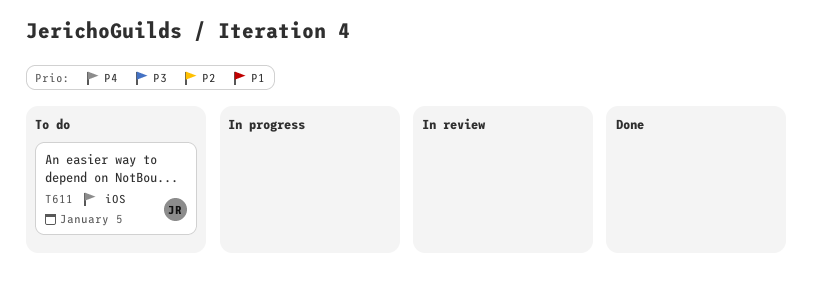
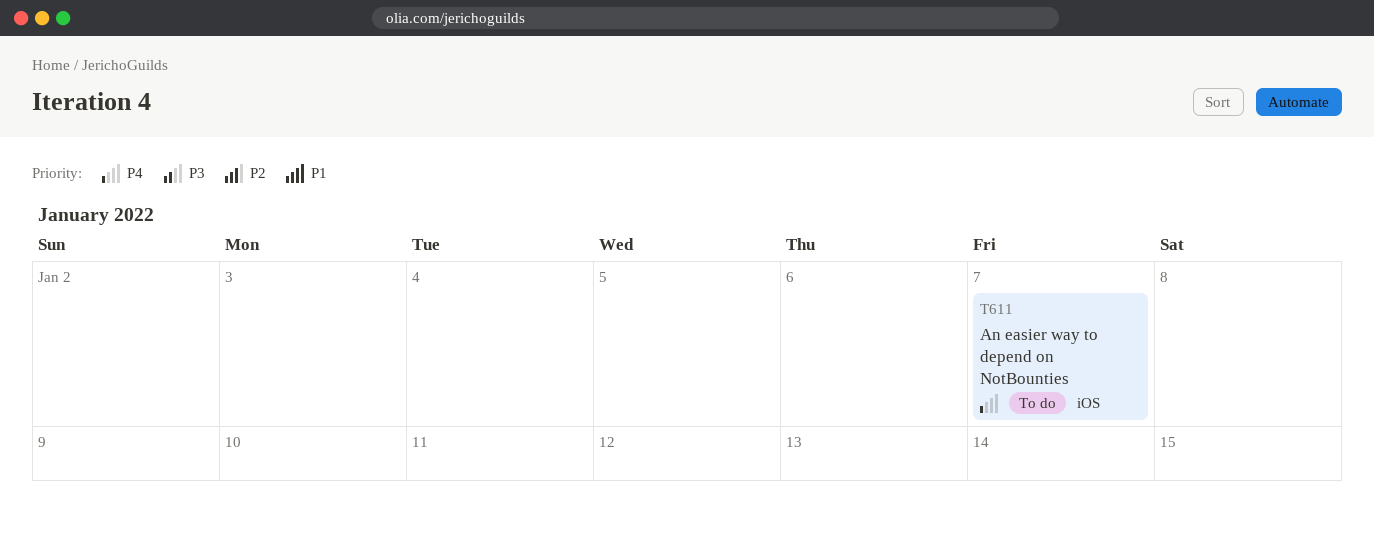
T611, due: Jan 5 -> Jan 7

